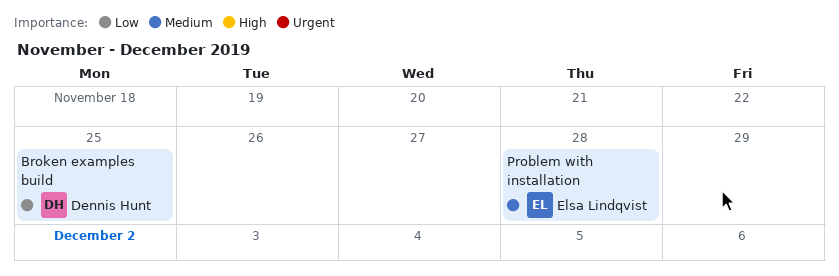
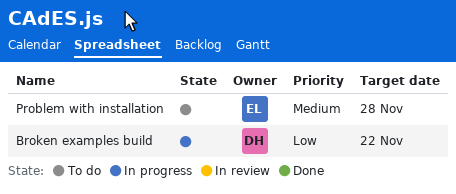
Broken examples build, due: Nov 25 -> Nov 22

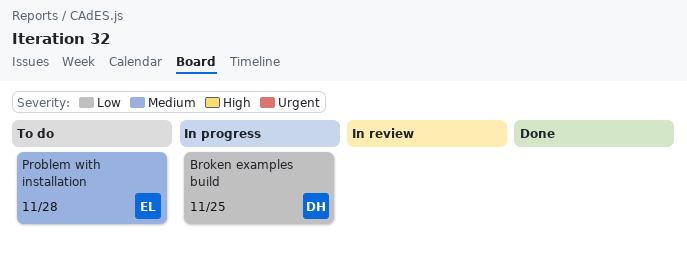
Broken examples build, due: Nov 22 -> Nov 25

